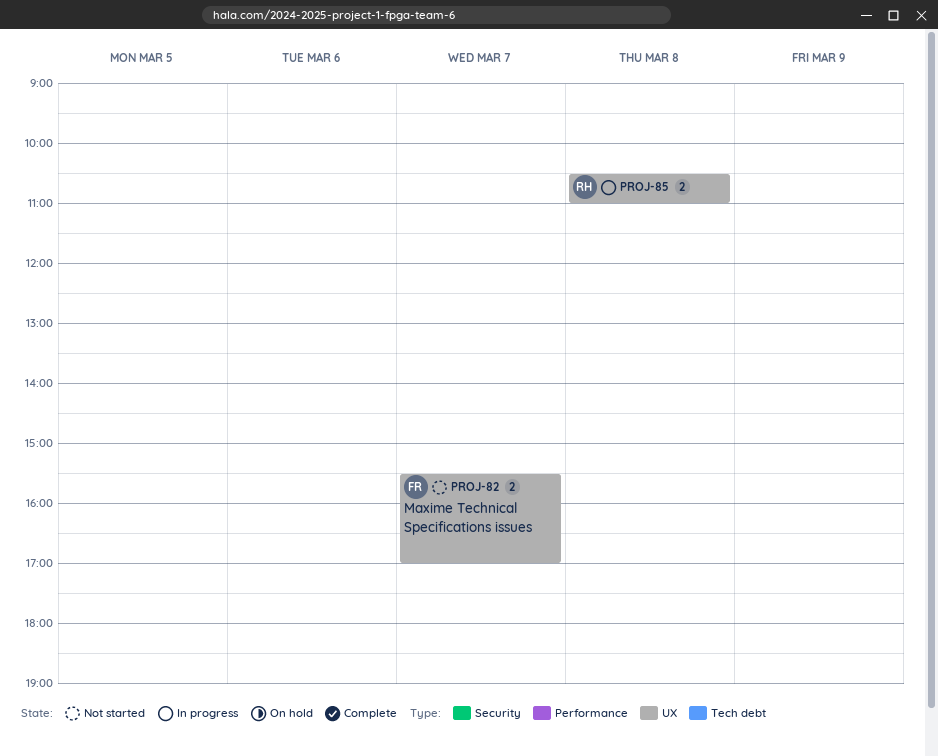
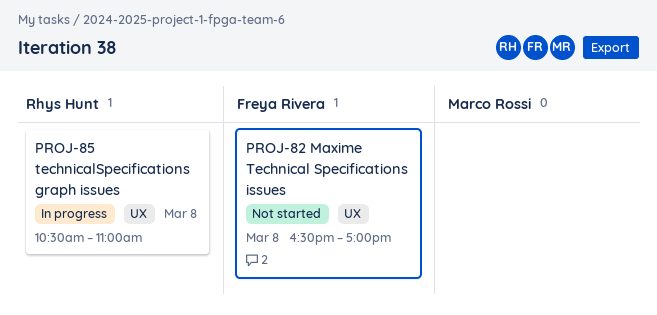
PROJ-82, day: Mar 7 -> Mar 8
PROJ-82, begins: 15:30 -> 16:30

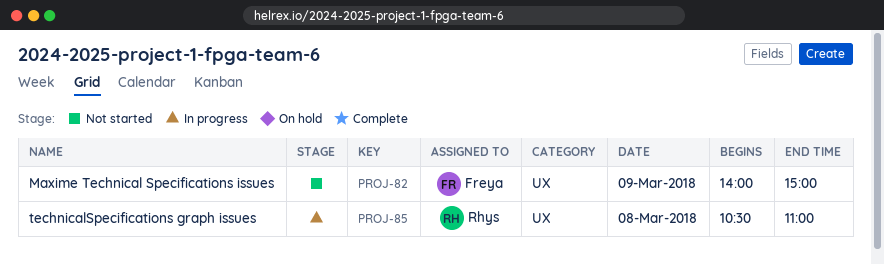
PROJ-82, day: Mar 8 -> Mar 9
PROJ-82, begins: 16:30 -> 14:00
PROJ-82, ends: 17:00 -> 15:00

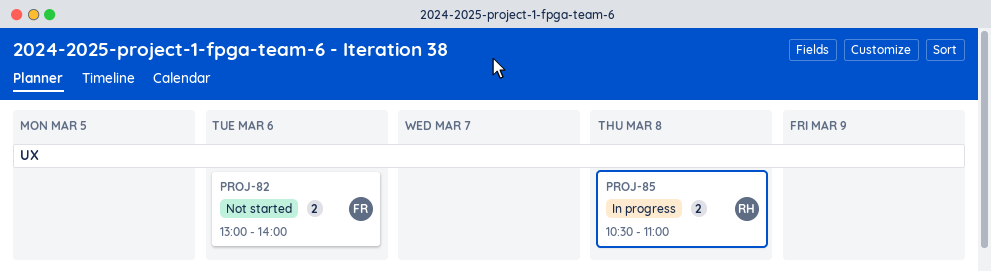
PROJ-82, day: Mar 9 -> Mar 6
PROJ-82, begins: 14:00 -> 13:00
PROJ-82, ends: 15:00 -> 14:00

